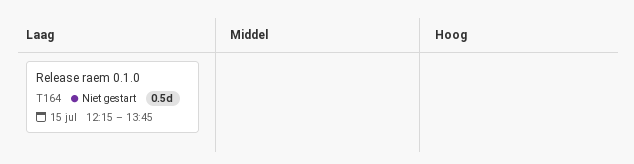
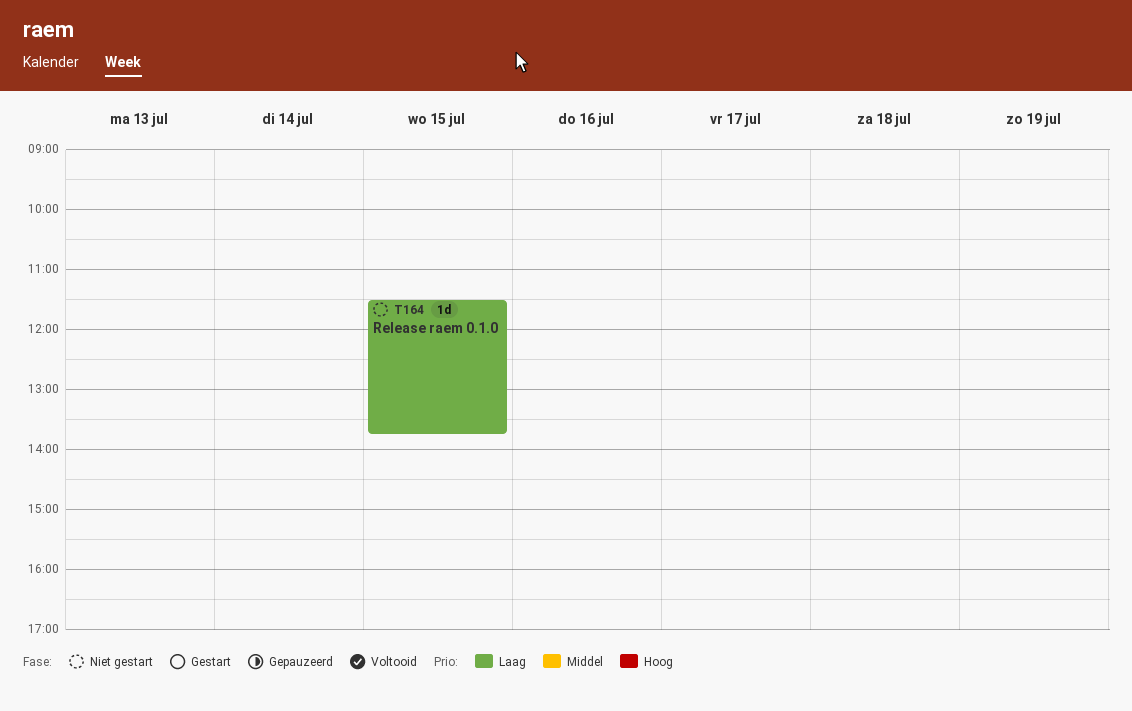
T164, estimate: 0.5d -> 1d
T164, begins: 12:15 -> 11:30

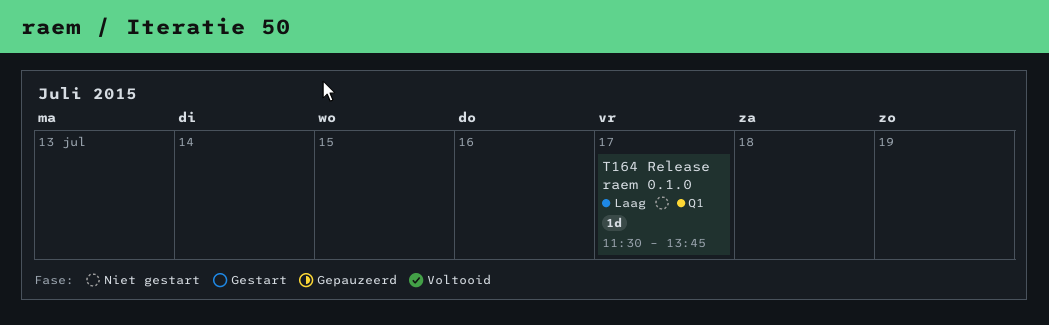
T164, day: Jul 15 -> Jul 17

